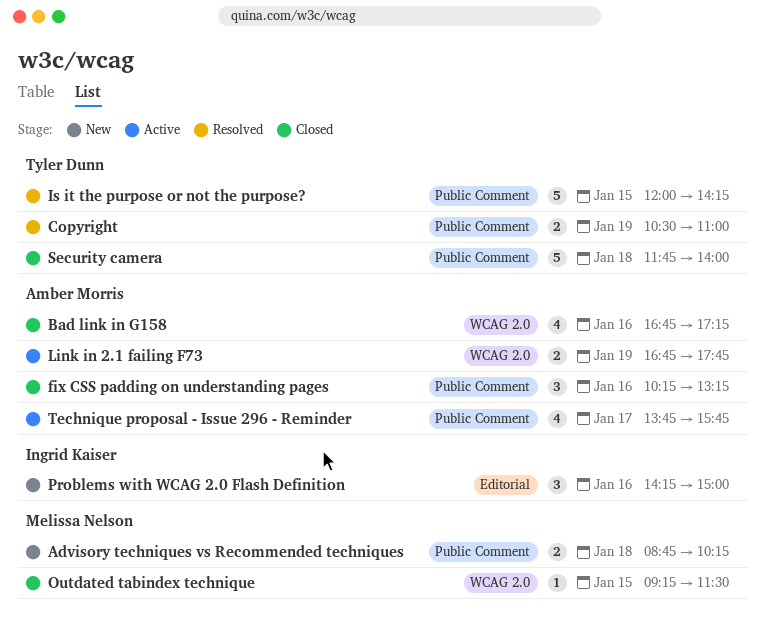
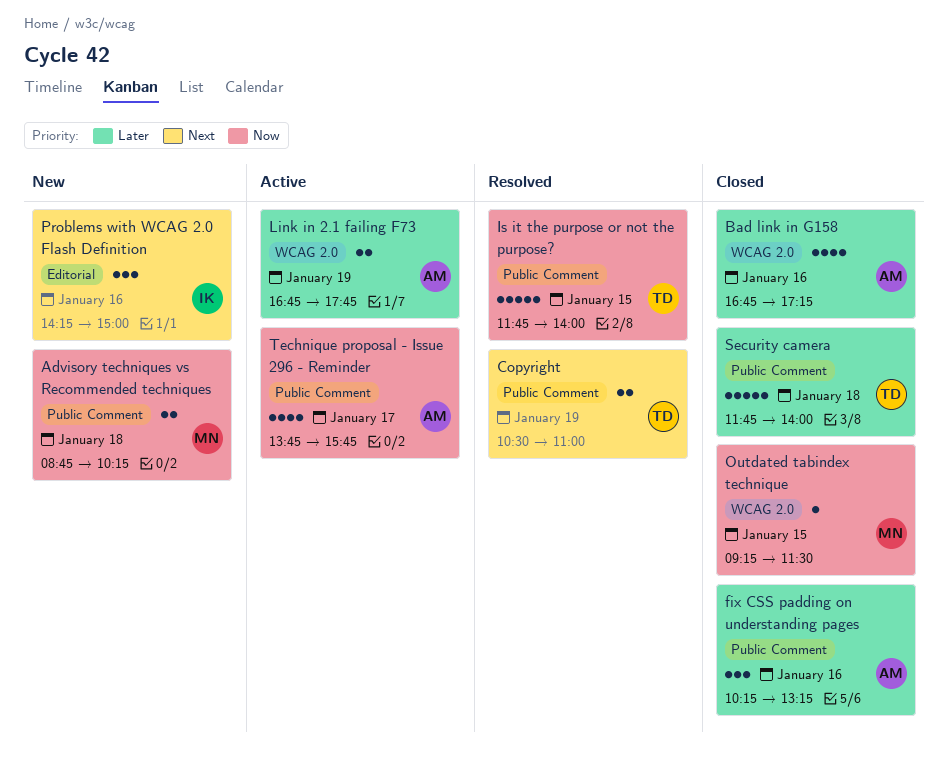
Is it the purpose or not the purpose?, begins: 12:00 -> 11:45
Is it the purpose or not the purpose?, ends: 14:15 -> 14:00

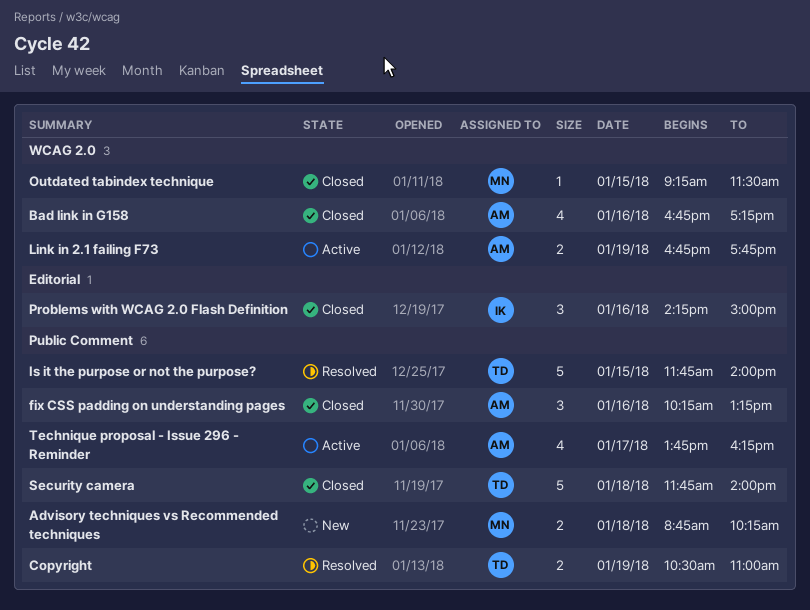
Problems with WCAG 2.0 Flash Definition, status: New -> Closed
Technique proposal - Issue 296 - Reminder, ends: 15:45 -> 16:15

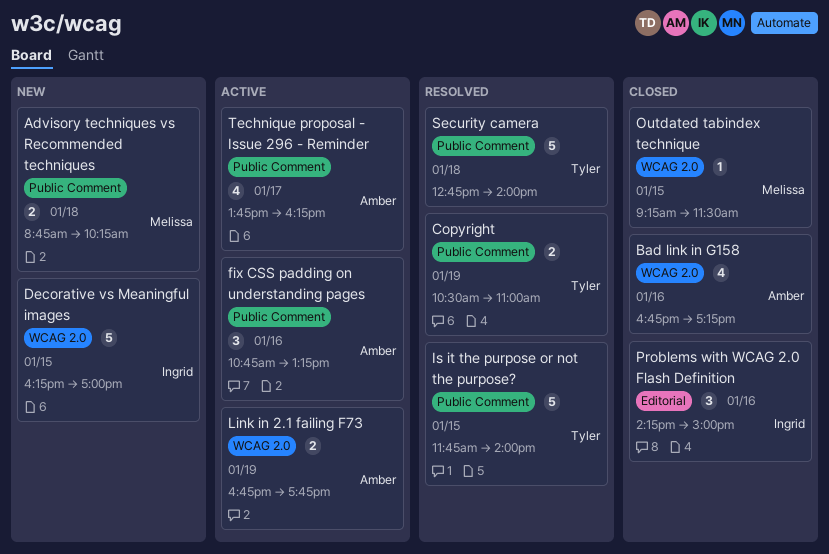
Decorative vs Meaningful images: none -> present
fix CSS padding on understanding pages, status: Closed -> Active
fix CSS padding on understanding pages, begins: 10:15 -> 10:45
Security camera, status: Closed -> Resolved
Security camera, begins: 11:45 -> 12:45

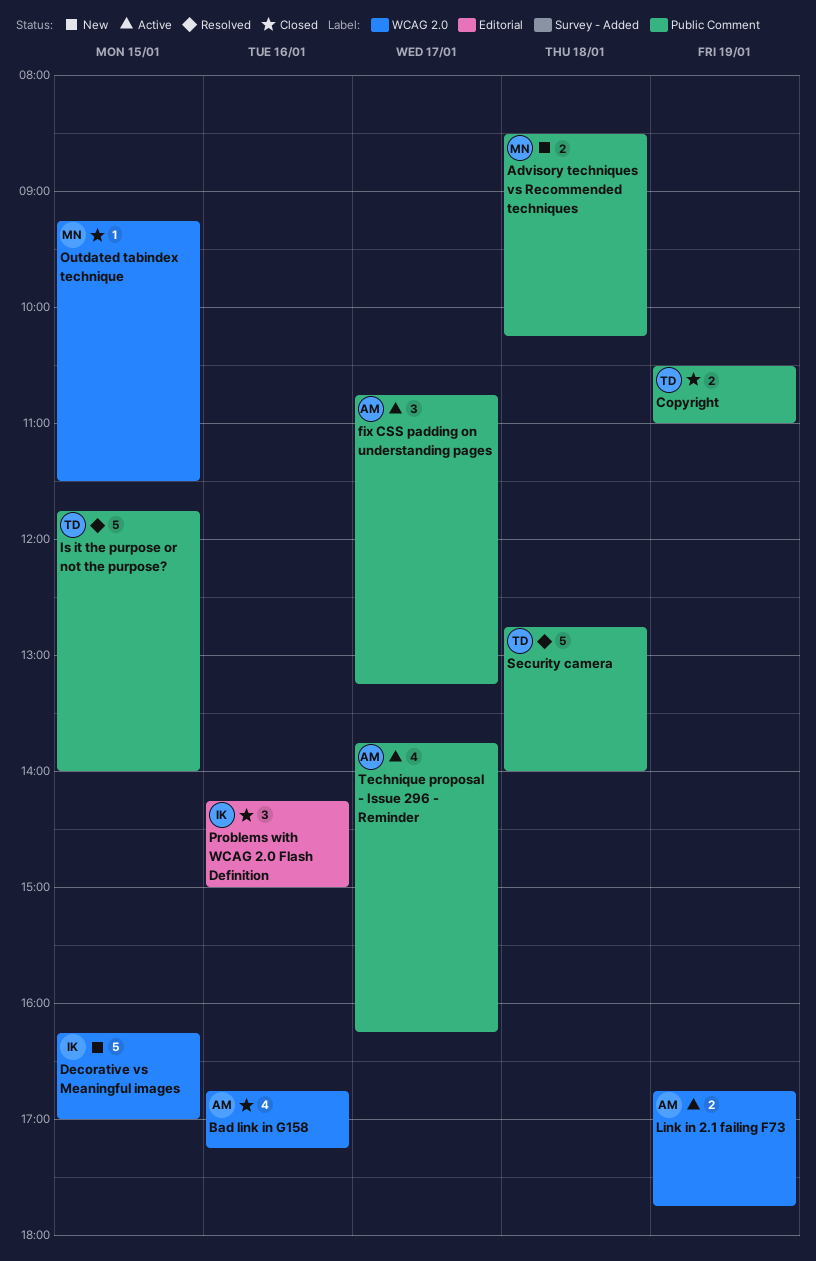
Advisory techniques vs Recommended techniques, begins: 08:45 -> 08:30
Copyright, status: Resolved -> Closed
fix CSS padding on understanding pages, day: Jan 16 -> Jan 17

